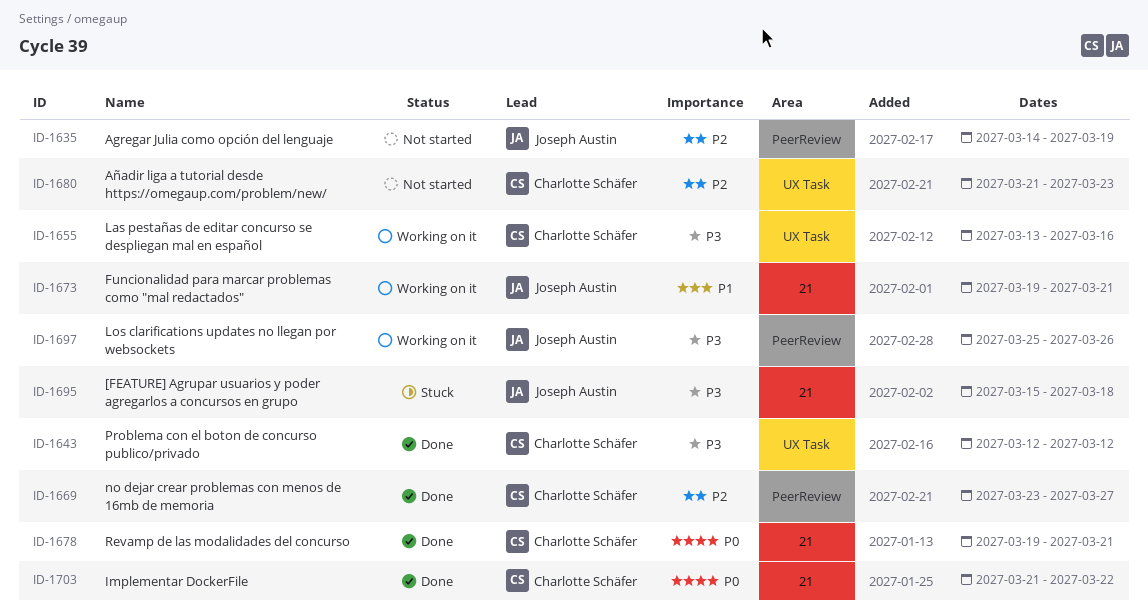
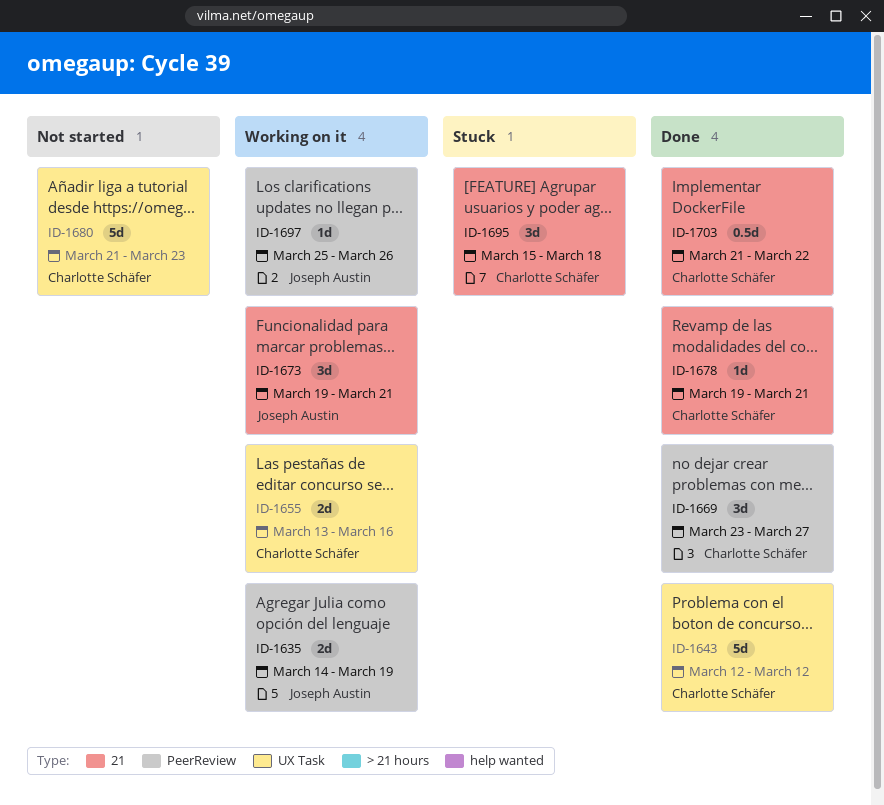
ID-1635, status: Not started -> Working on it
ID-1695, owner: Joseph Austin -> Charlotte Schäfer

